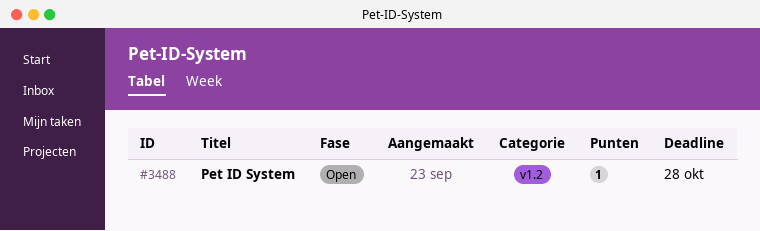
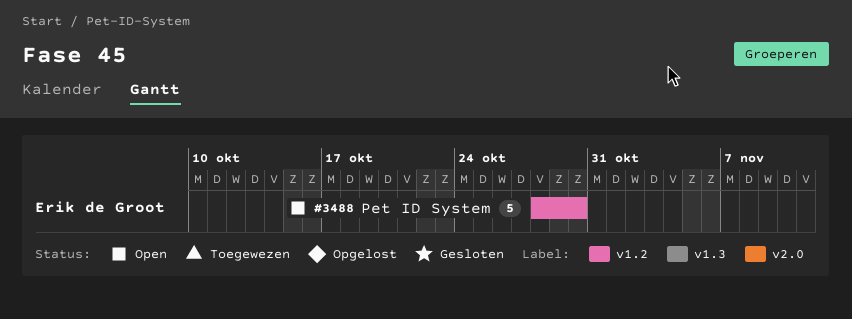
#3488, estimate: 1 -> 5
#3488, due: Oct 28 -> Oct 30

